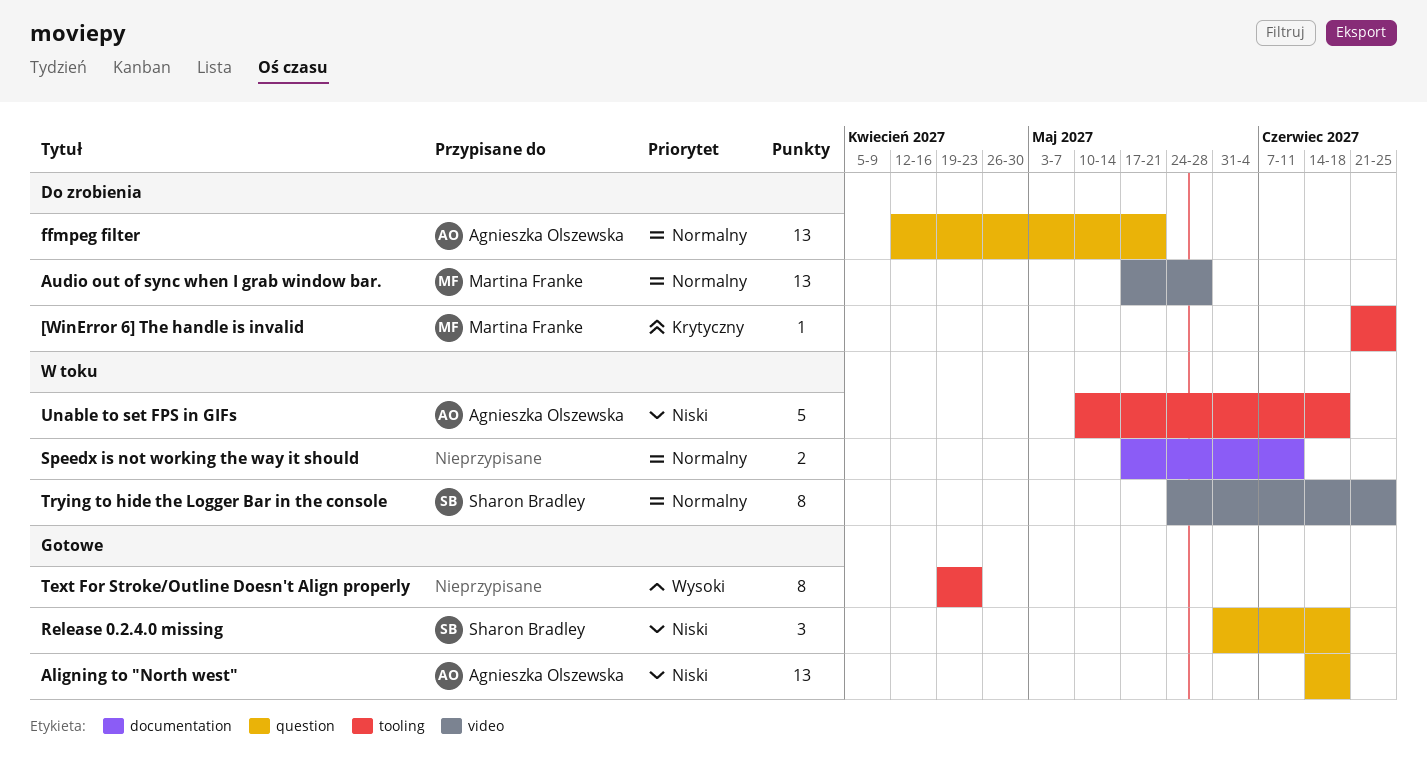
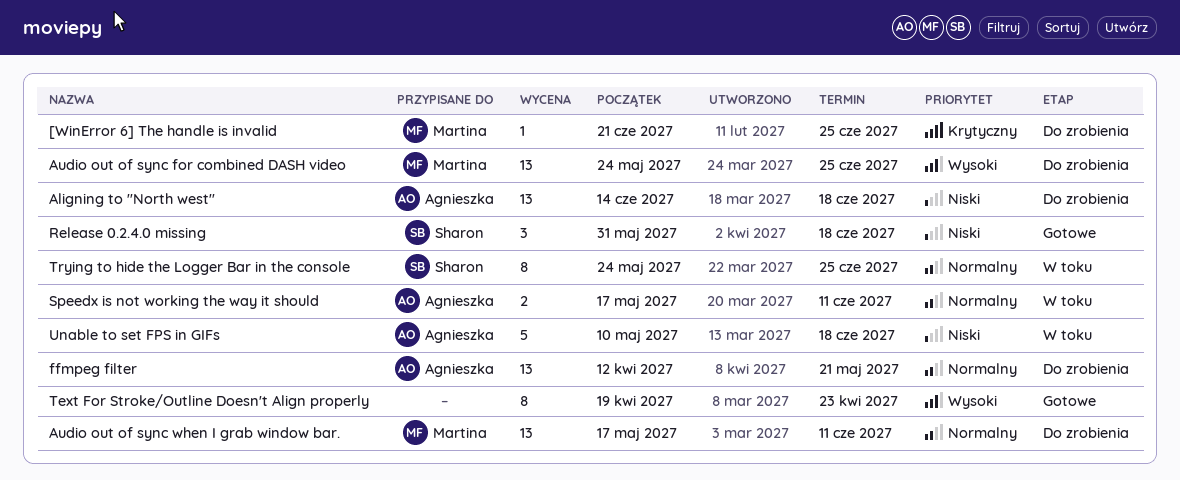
Aligning to "North west", status: Gotowe -> Do zrobienia
Audio out of sync for combined DASH video: none -> present
Audio out of sync when I grab window bar., due: May 28 -> Jun 11
Speedx is not working the way it should, owner: none -> Agnieszka Olszewska

